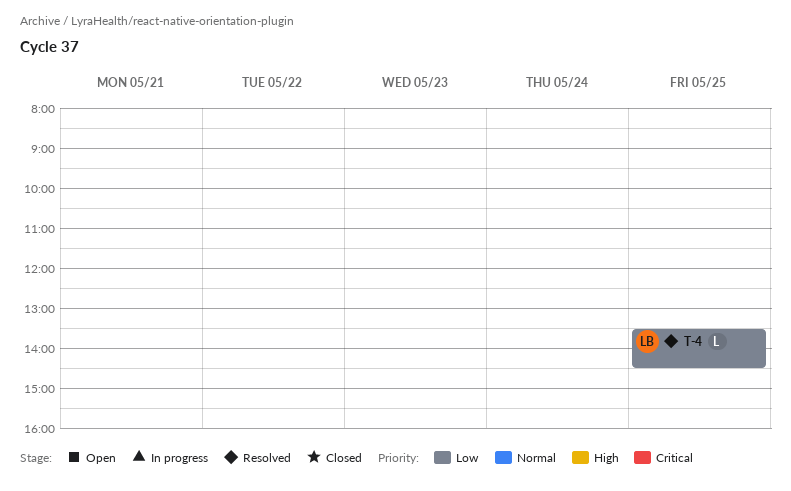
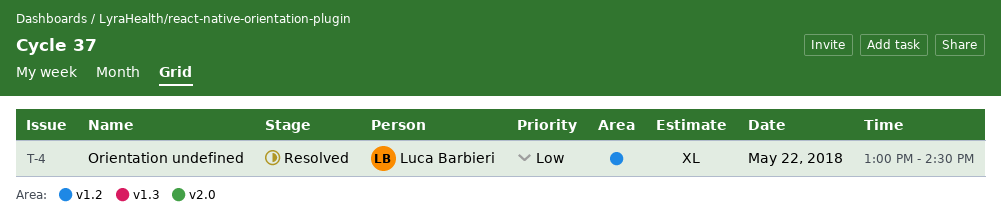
T-4, estimate: L -> XL
T-4, day: May 25 -> May 22
T-4, begins: 13:30 -> 13:00

